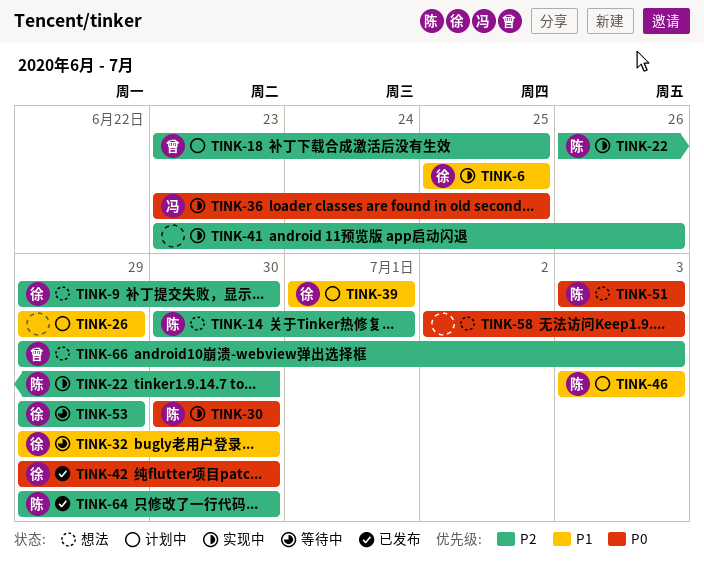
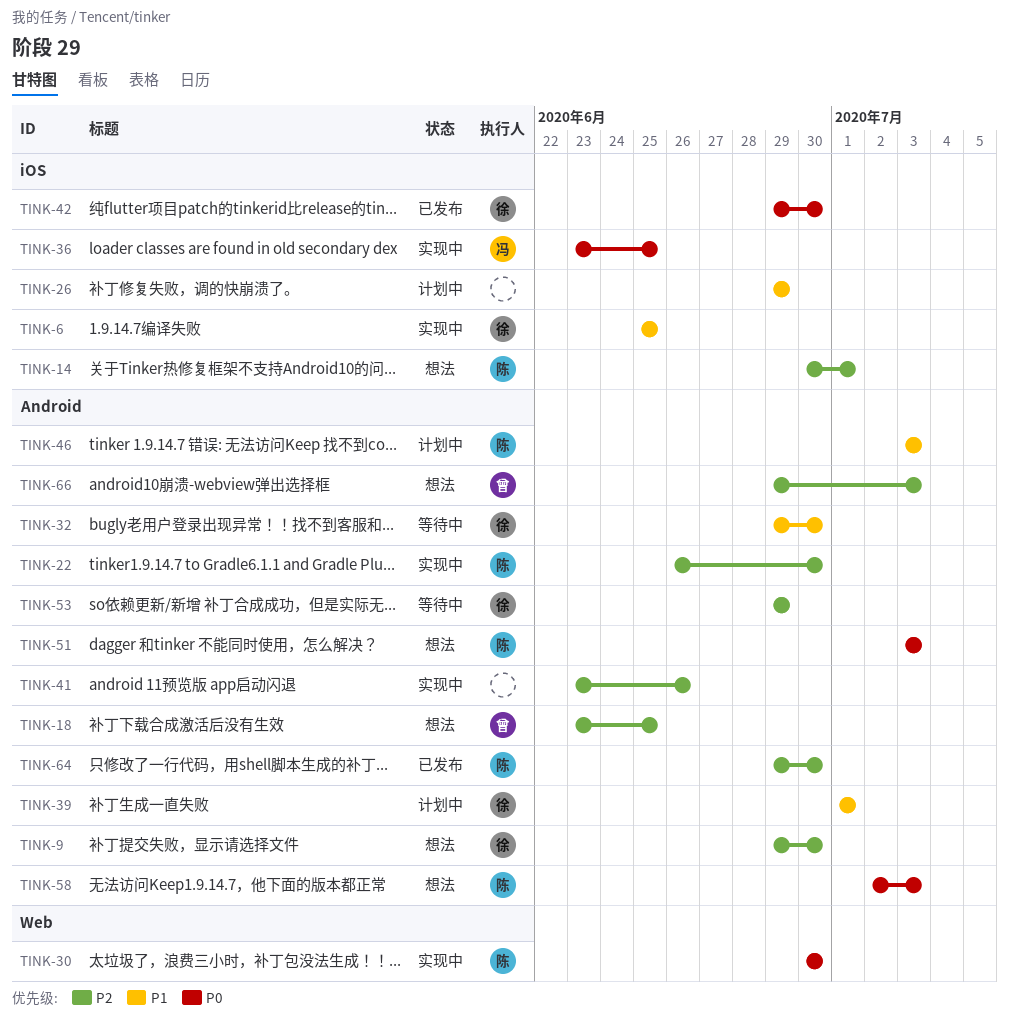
TINK-18, status: 计划中 -> 想法
TINK-58, owner: none -> 陈

